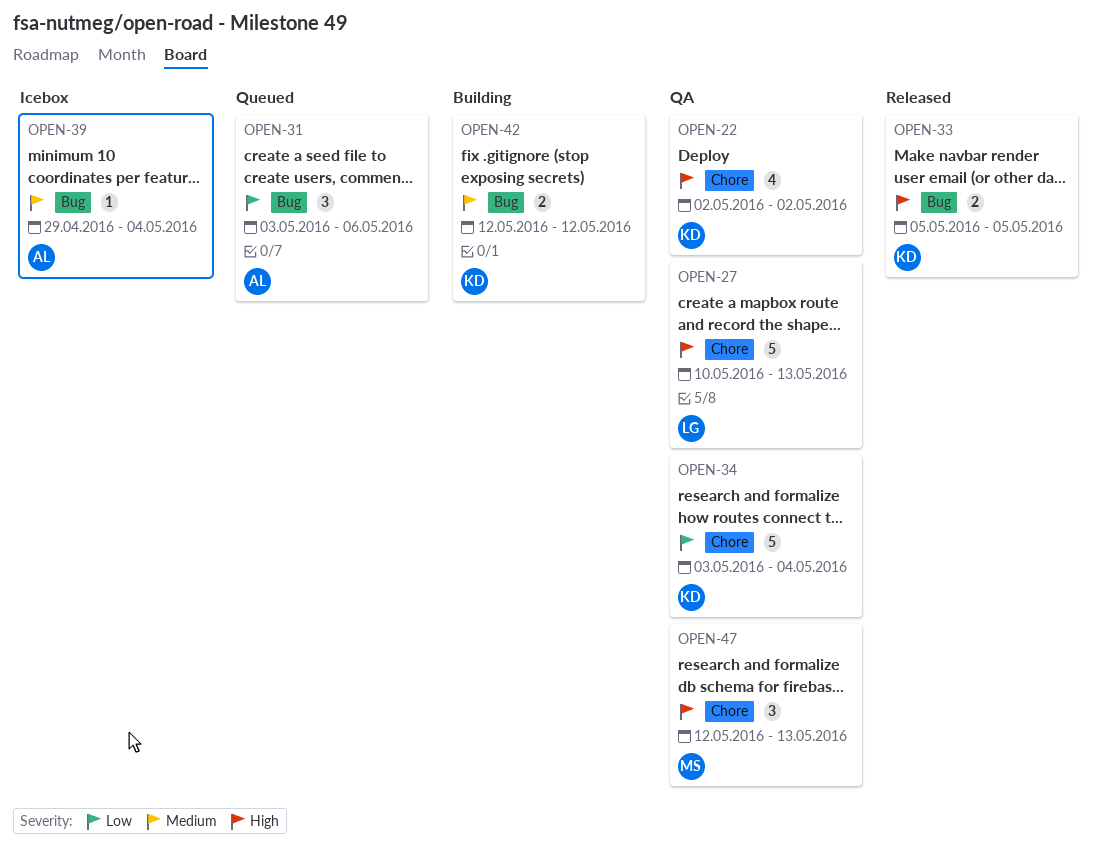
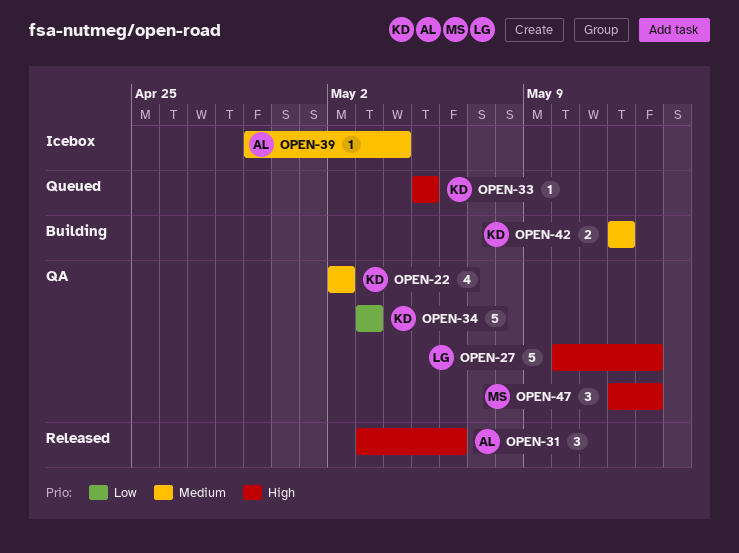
OPEN-22, priority: High -> Medium
OPEN-31, status: Queued -> Released
OPEN-31, priority: Low -> High
OPEN-33, status: Released -> Queued
OPEN-33, estimate: 2 -> 1
OPEN-34, due: May 4 -> May 3

